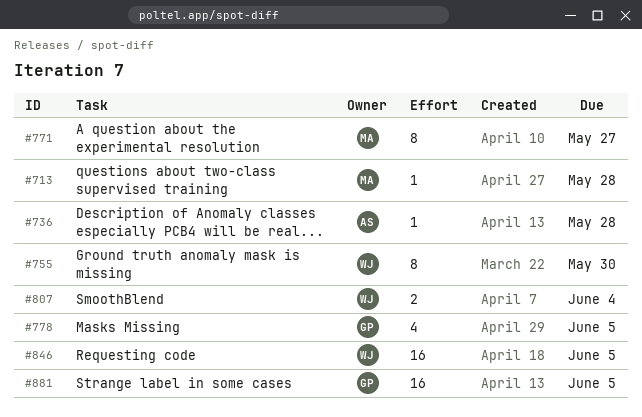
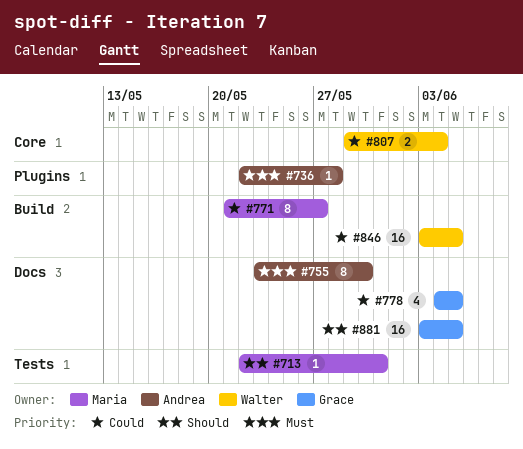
#713, due: May 28 -> May 31
#755, owner: Walter -> Andrea

